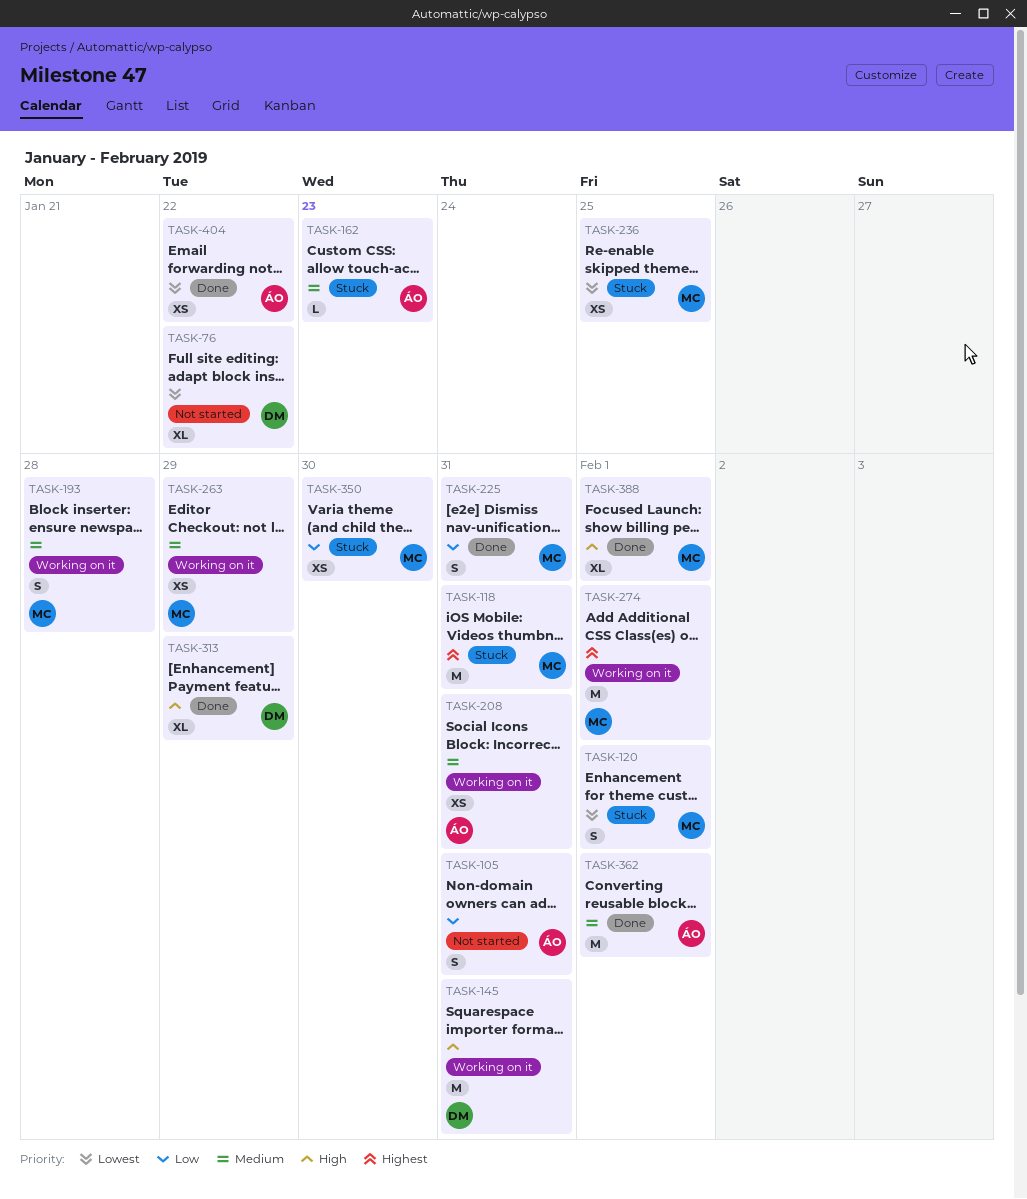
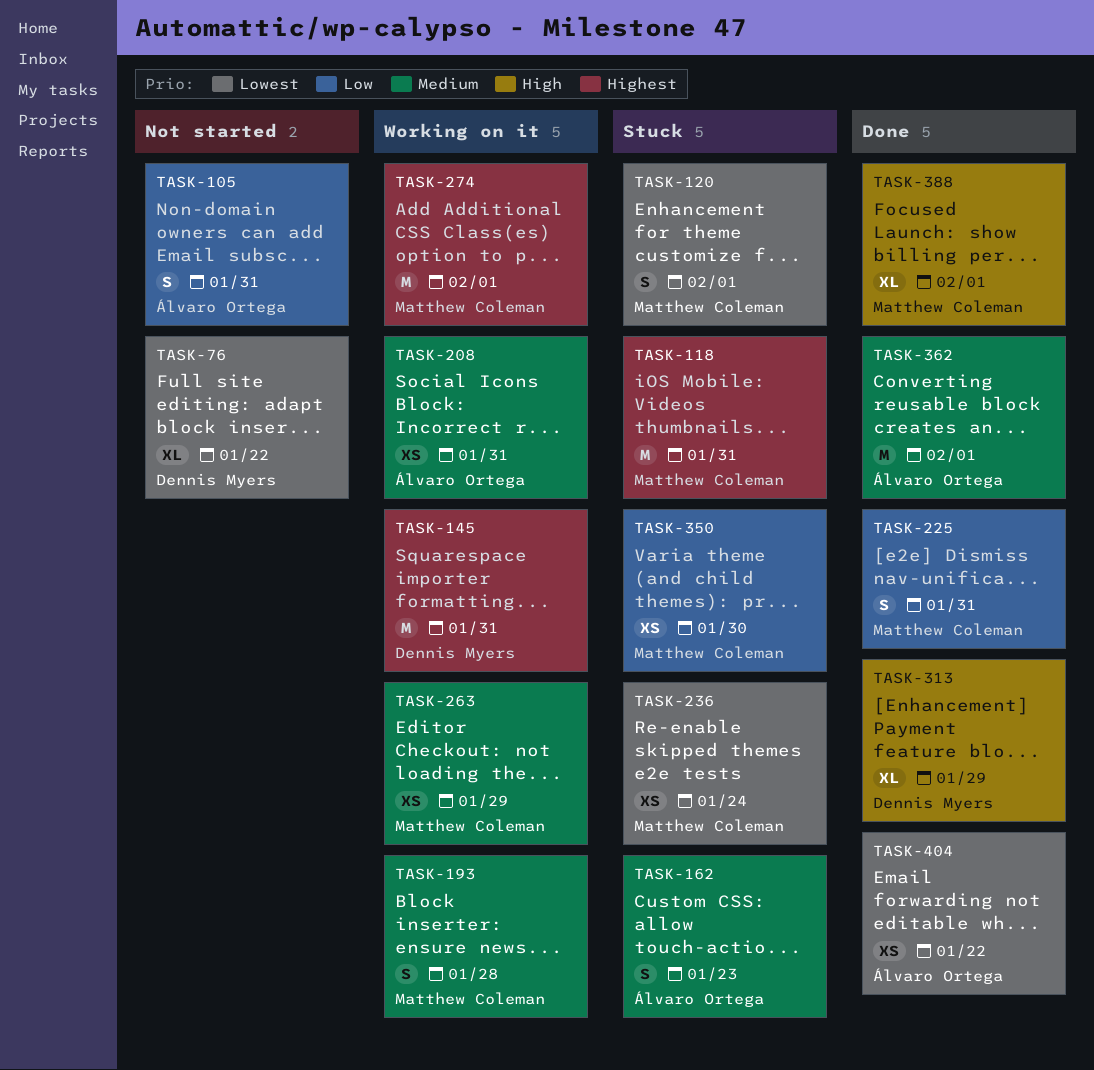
TASK-145, priority: High -> Highest
TASK-162, estimate: L -> S
TASK-236, due: Jan 25 -> Jan 24

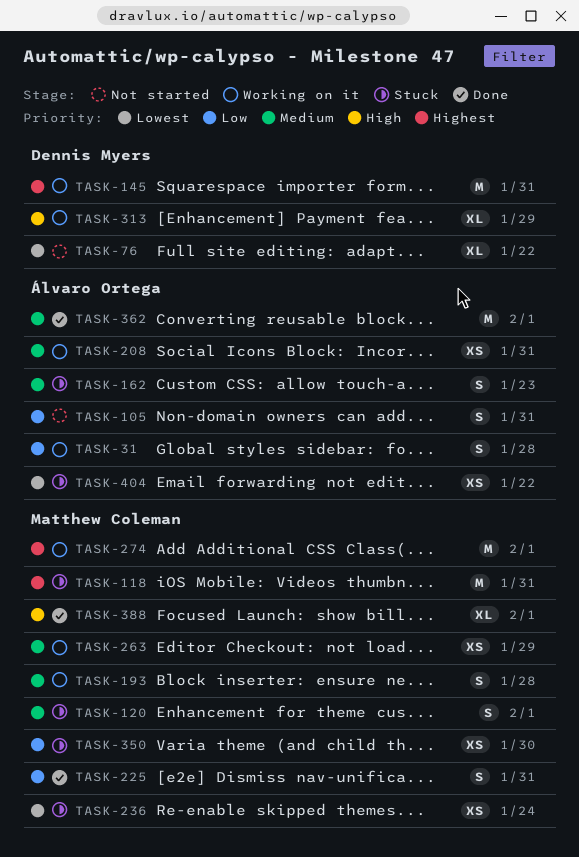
TASK-31: none -> present
TASK-120, priority: Lowest -> Medium
TASK-313, status: Done -> Working on it
TASK-404, status: Done -> Stuck

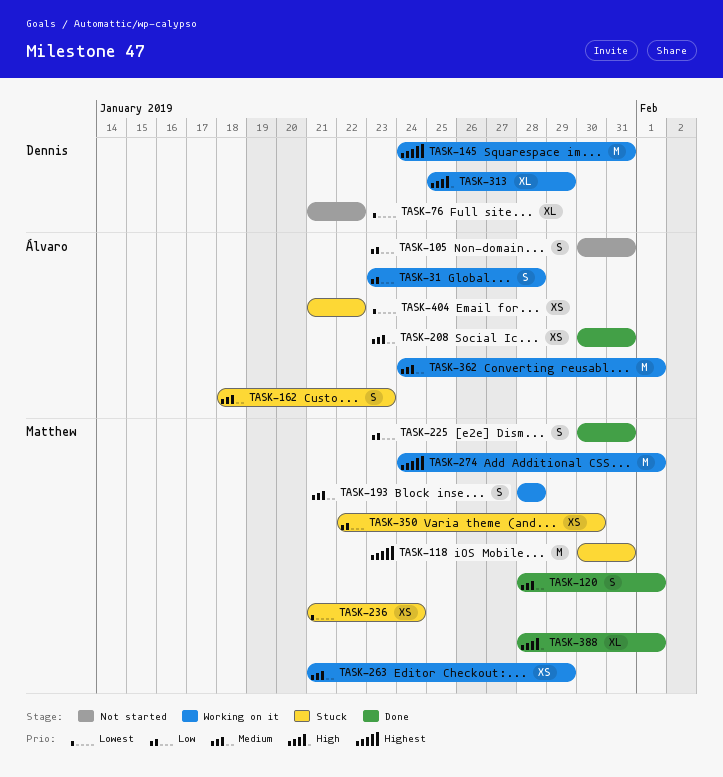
TASK-120, status: Stuck -> Done
TASK-208, status: Working on it -> Done
TASK-362, status: Done -> Working on it

